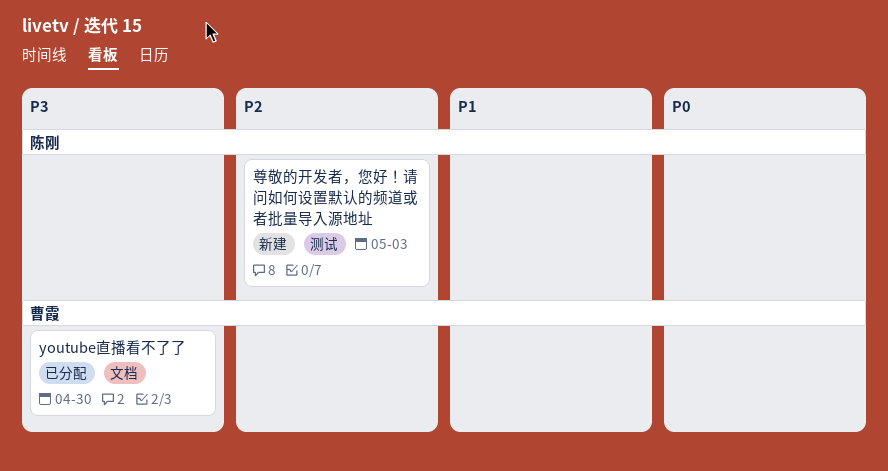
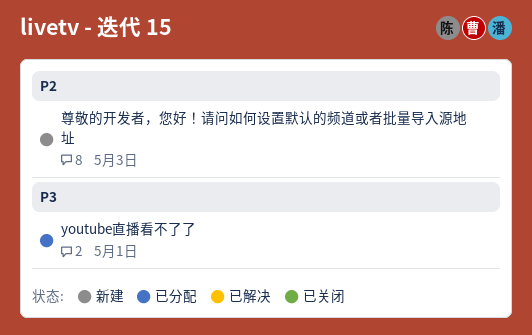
youtube直播看不了了, due: Apr 30 -> May 1

